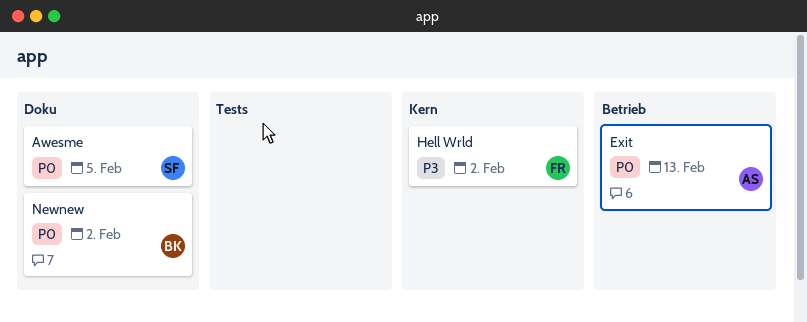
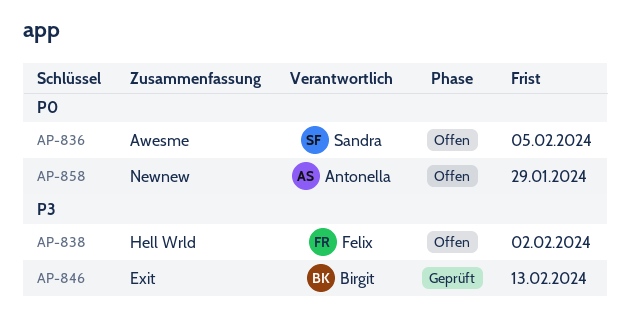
Exit, owner: Antonella -> Birgit
Exit, priority: P0 -> P3
Newnew, owner: Birgit -> Antonella
Newnew, due: Feb 2 -> Jan 29

